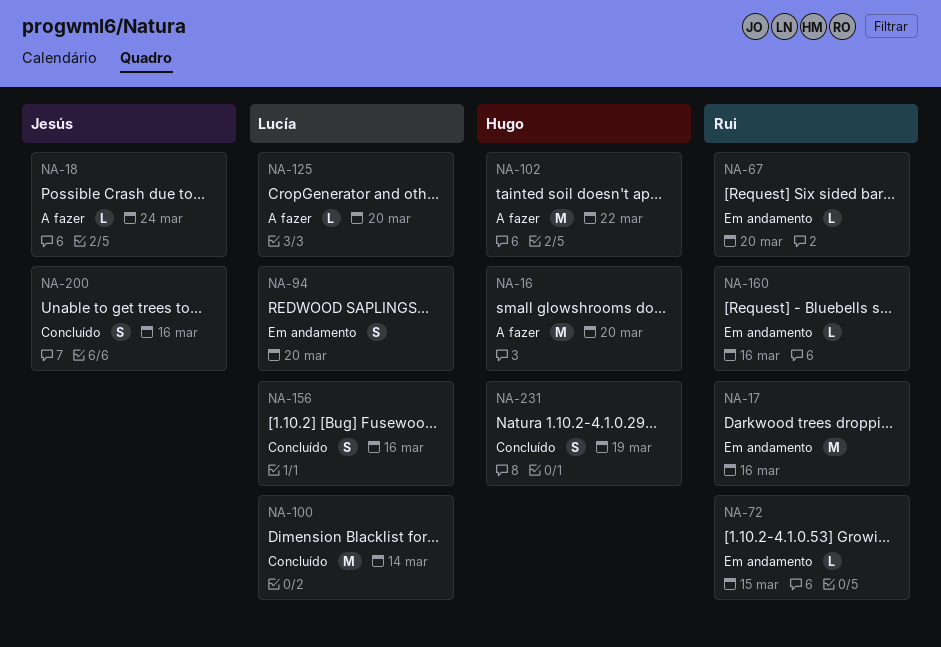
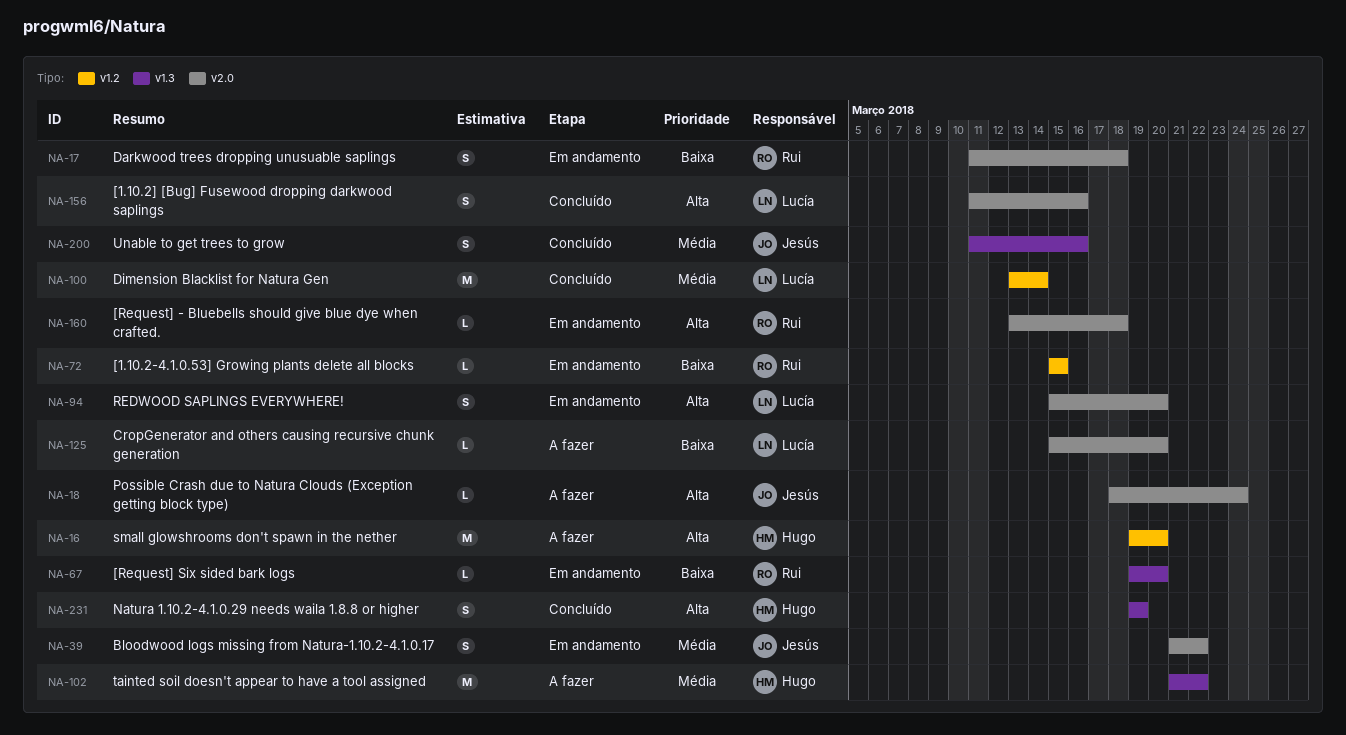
NA-17, estimate: M -> S
NA-17, due: Mar 16 -> Mar 18
NA-39: none -> present
NA-160, due: Mar 16 -> Mar 18

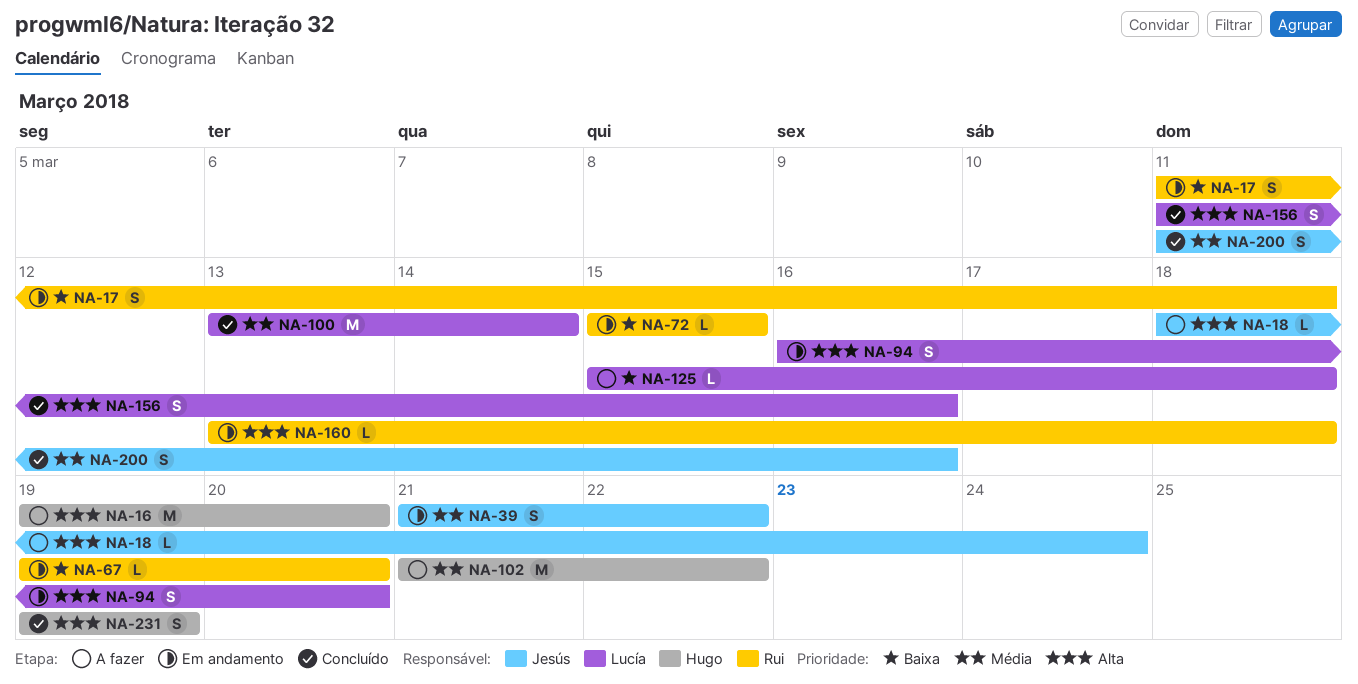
NA-94, start: Mar 15 -> Mar 16
NA-125, due: Mar 20 -> Mar 18

